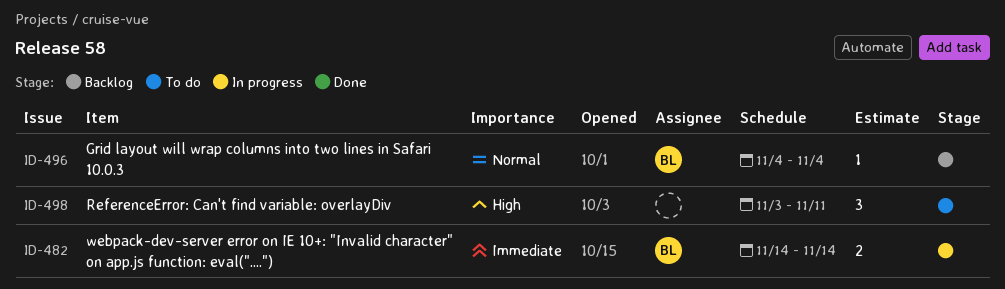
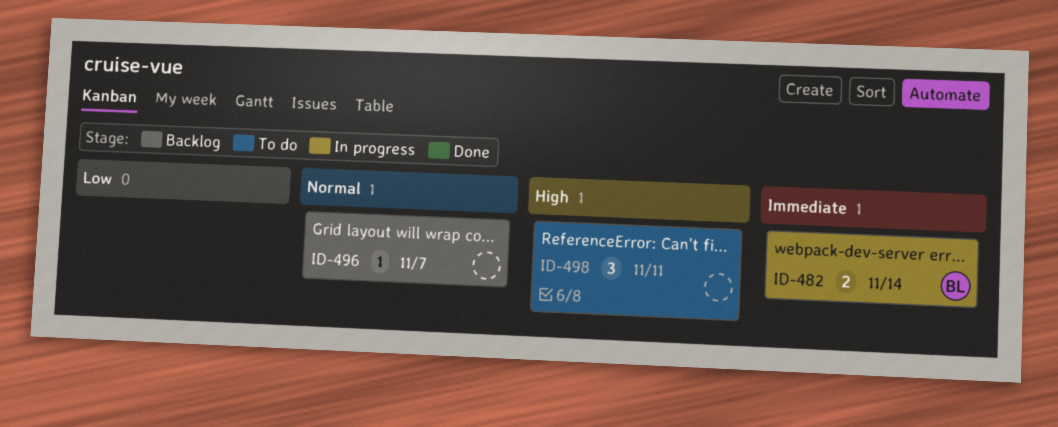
ID-496, owner: BL -> none
ID-496, due: Nov 4 -> Nov 7

